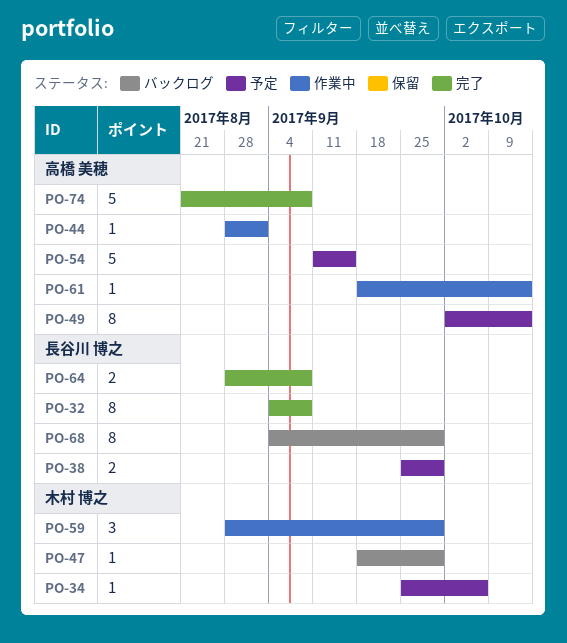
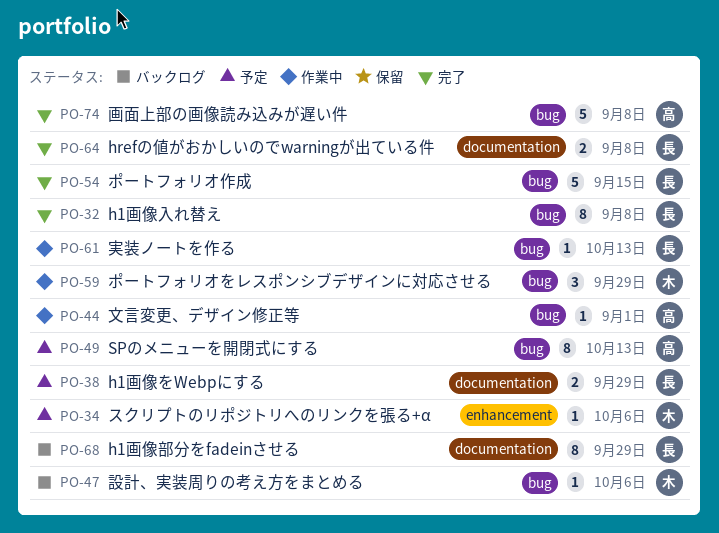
PO-47, due: Sep 29 -> Oct 6
PO-54, status: 予定 -> 完了
PO-54, owner: 高橋 美穂 -> 長谷川 博之
PO-61, owner: 高橋 美穂 -> 長谷川 博之

